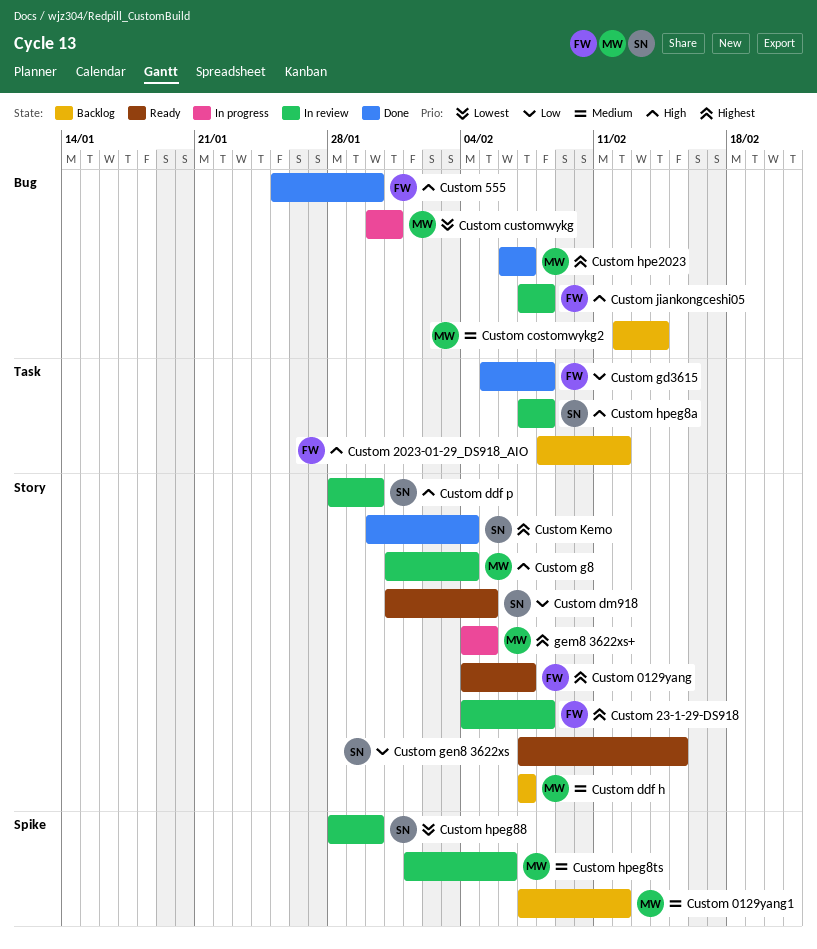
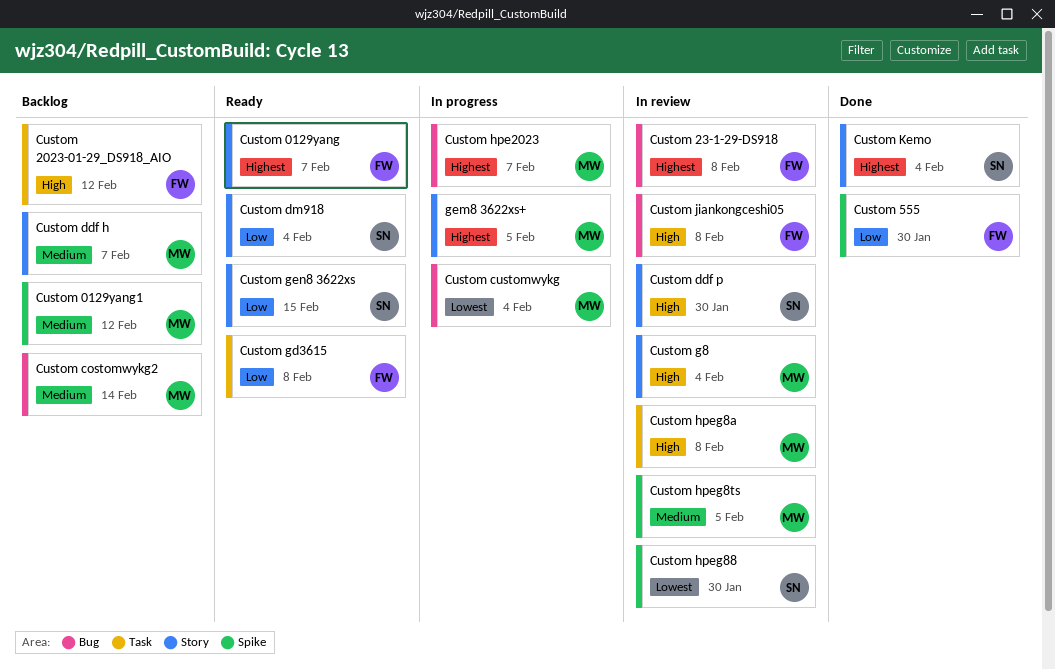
Custom 23-1-29-DS918, label: Story -> Bug
Custom 555, priority: High -> Low
Custom 555, label: Bug -> Spike
Custom customwykg, due: Jan 31 -> Feb 4
Custom dm918, due: Feb 5 -> Feb 4
Custom gd3615, status: Done -> Ready
Custom hpe2023, status: Done -> In progress
Custom hpeg8a, owner: SN -> MW
Custom hpeg8ts, due: Feb 6 -> Feb 5

